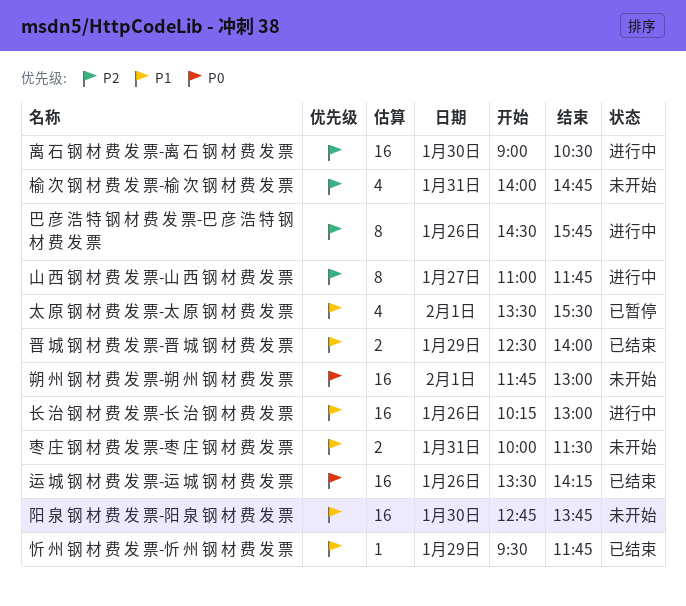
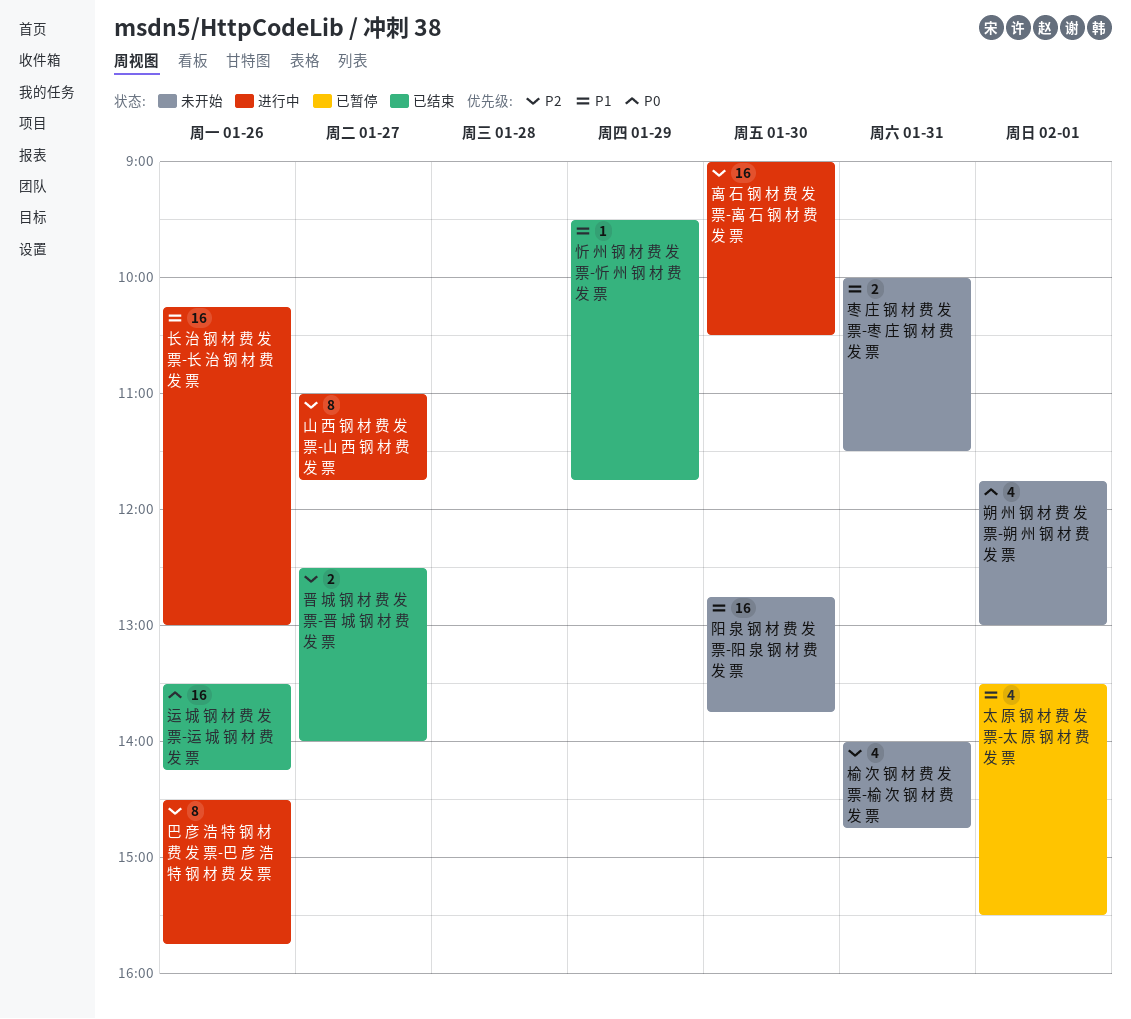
晋 城 钢 材 费 发 票-晋 城 钢 材 费 发 票, priority: P1 -> P2
晋 城 钢 材 费 发 票-晋 城 钢 材 费 发 票, day: Jan 29 -> Jan 27
朔 州 钢 材 费 发 票-朔 州 钢 材 费 发 票, estimate: 16 -> 4

